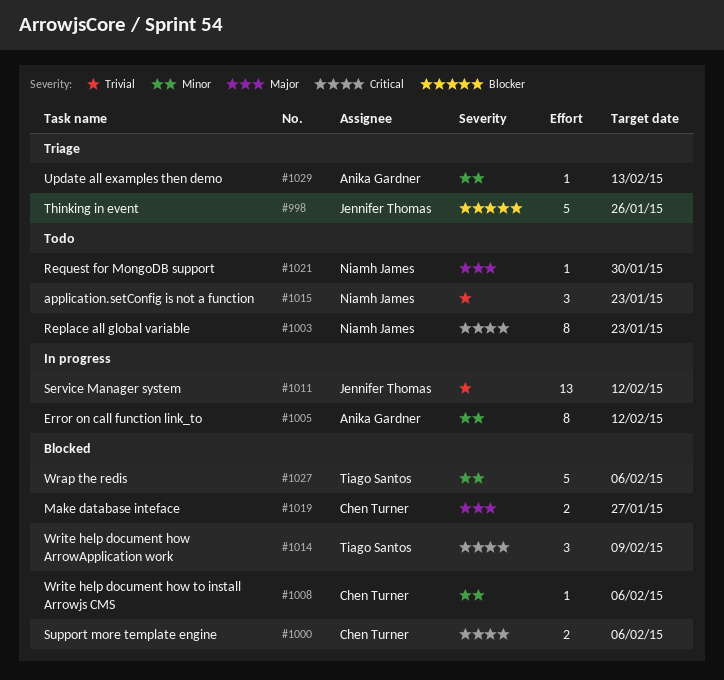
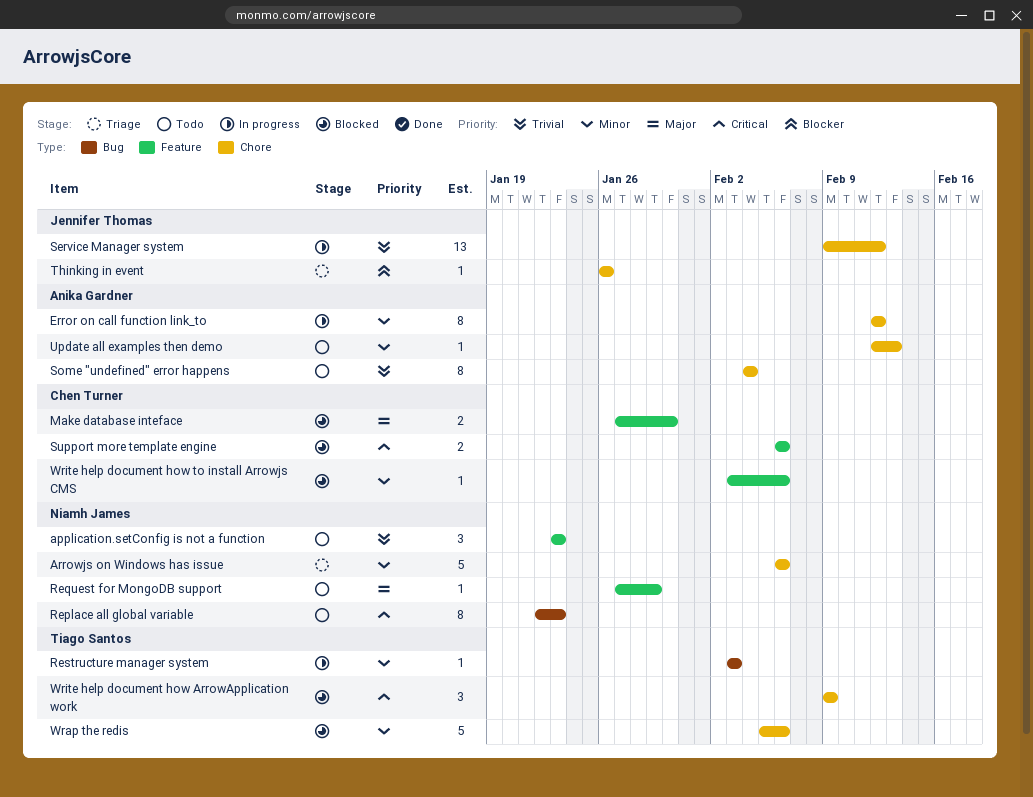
Arrowjs on Windows has issue: none -> present
Make database inteface, due: Jan 27 -> Jan 30
Request for MongoDB support, due: Jan 30 -> Jan 29
Restructure manager system: none -> present
Some "undefined" error happens: none -> present
Thinking in event, estimate: 5 -> 1
Update all examples then demo, status: Triage -> Todo

